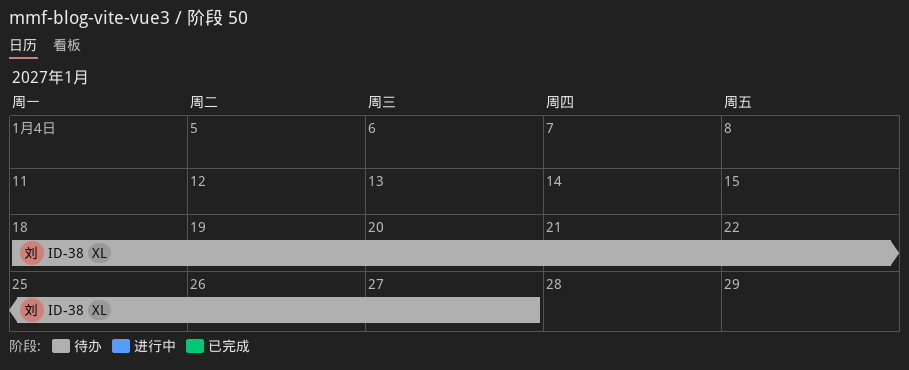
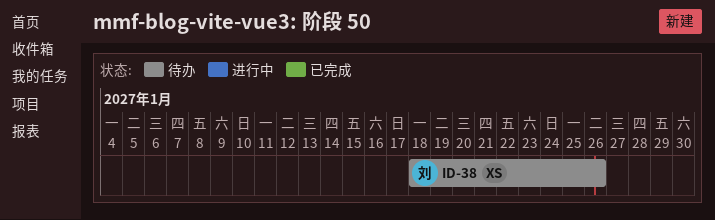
ID-38, estimate: XL -> XS
ID-38, due: Jan 27 -> Jan 26

